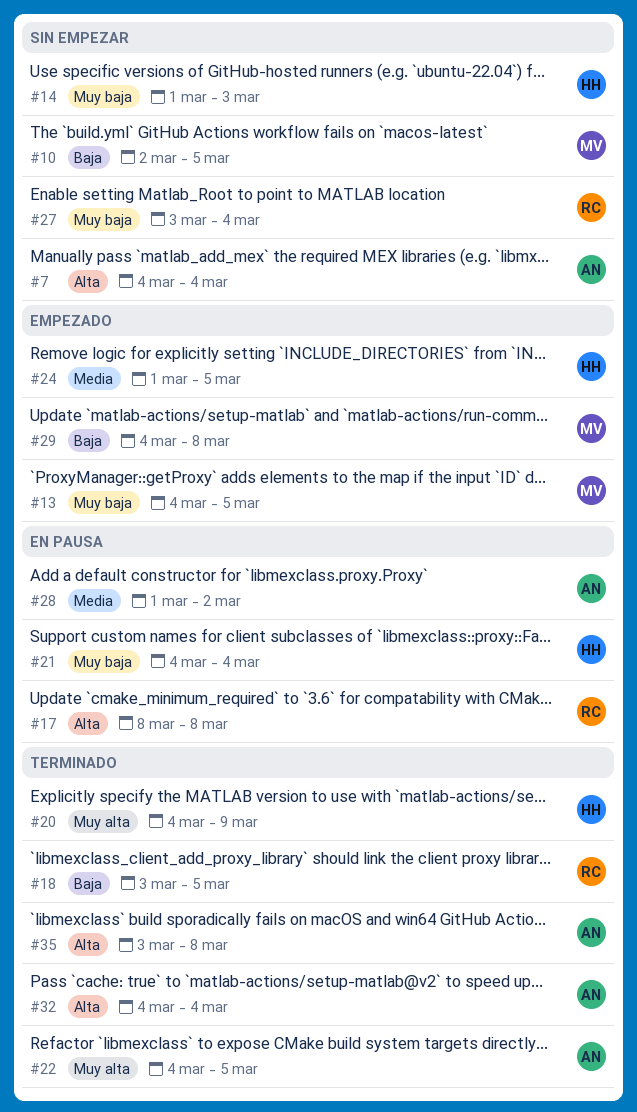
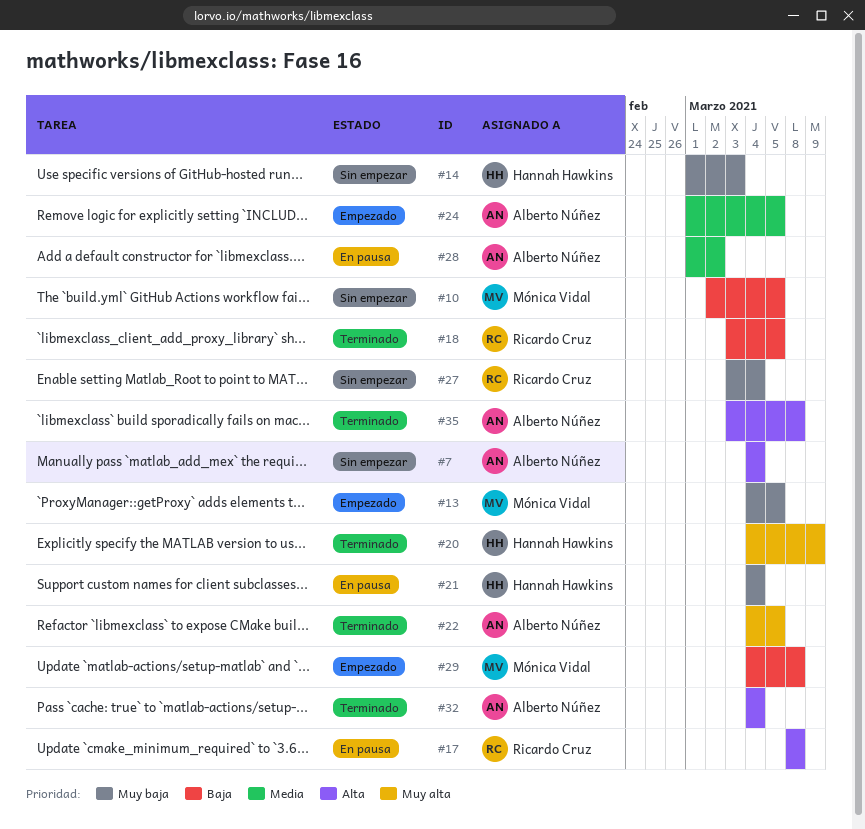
#24, owner: Hannah Hawkins -> Alberto Núñez

